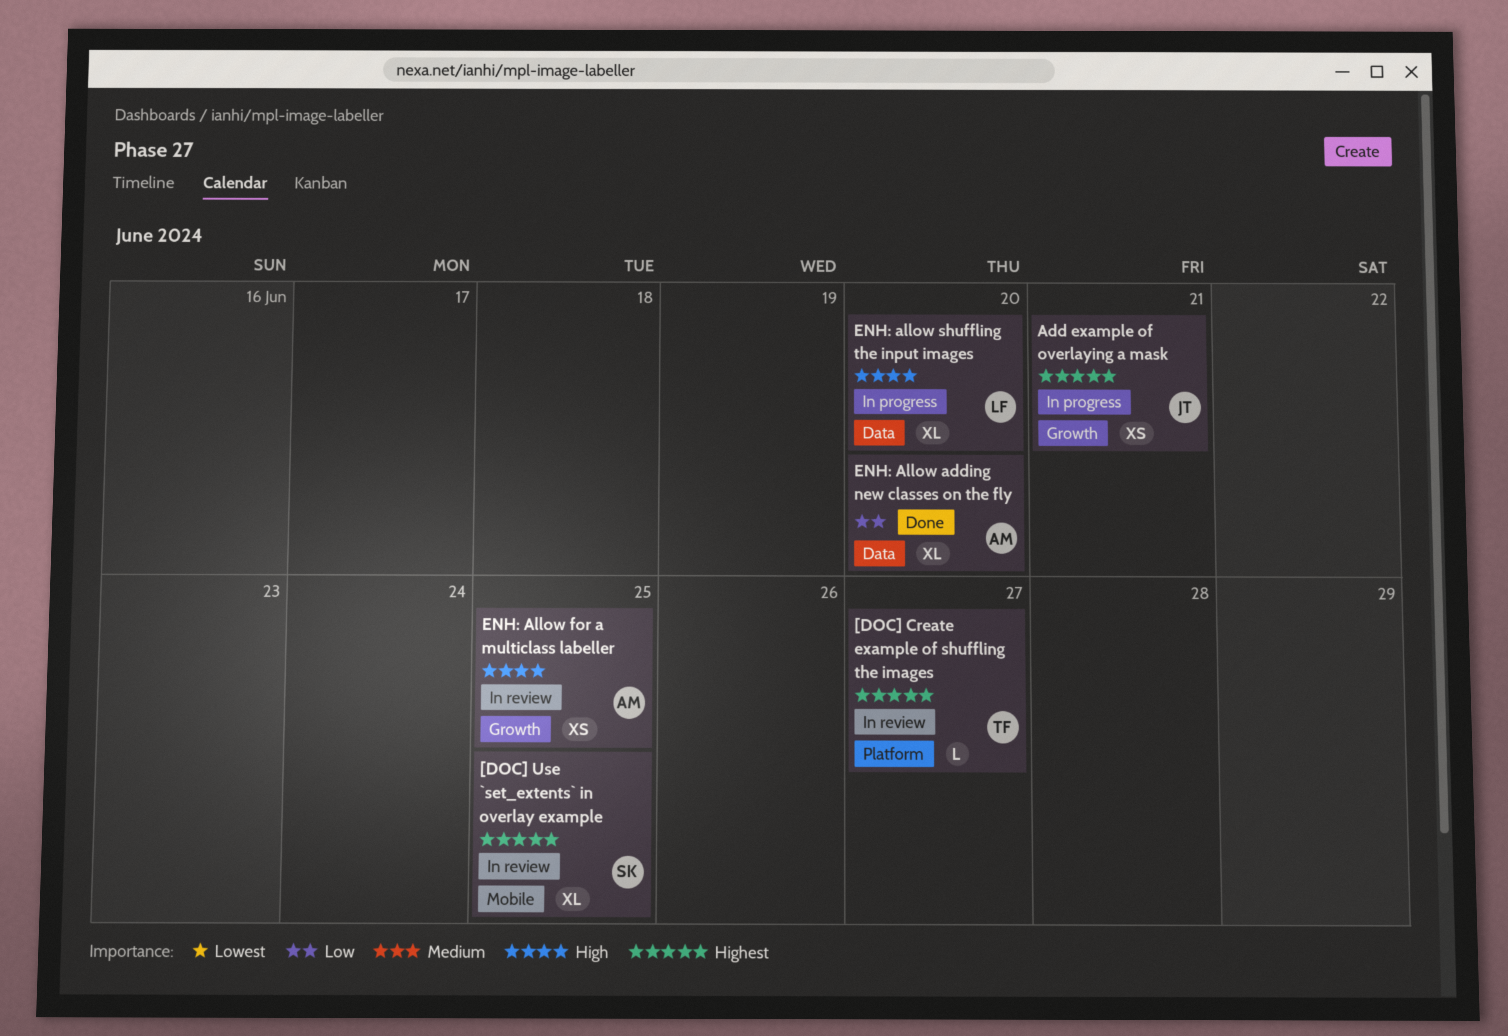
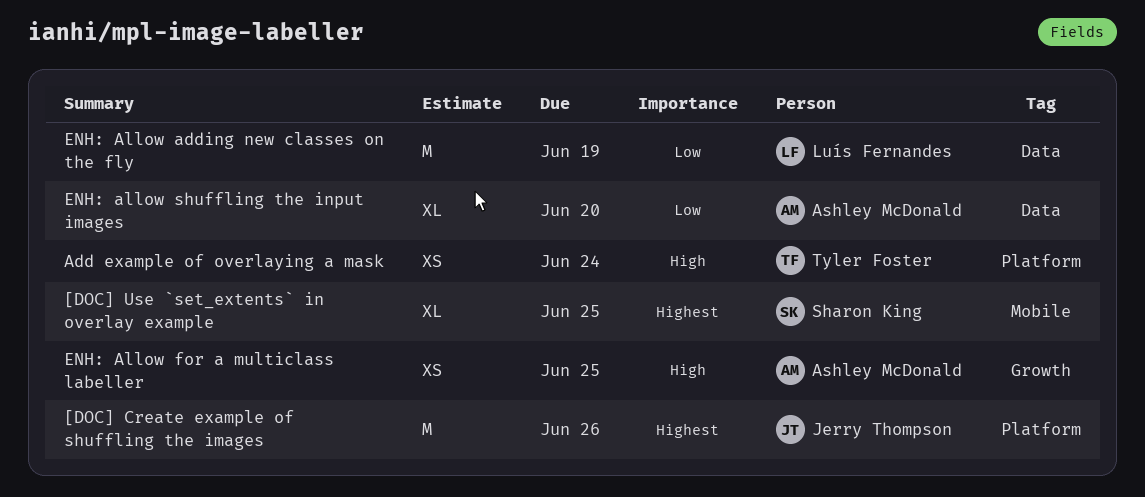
[DOC] Create example of shuffling the images, owner: Tyler Foster -> Jerry Thompson
[DOC] Create example of shuffling the images, estimate: L -> M
[DOC] Create example of shuffling the images, due: Jun 27 -> Jun 26
Add example of overlaying a mask, owner: Jerry Thompson -> Tyler Foster
Add example of overlaying a mask, priority: Highest -> High
Add example of overlaying a mask, label: Growth -> Platform
Add example of overlaying a mask, due: Jun 21 -> Jun 24
ENH: Allow adding new classes on the fly, owner: Ashley McDonald -> Luís Fernandes
ENH: Allow adding new classes on the fly, estimate: XL -> M
ENH: Allow adding new classes on the fly, due: Jun 20 -> Jun 19
ENH: allow shuffling the input images, owner: Luís Fernandes -> Ashley McDonald
ENH: allow shuffling the input images, priority: High -> Low

